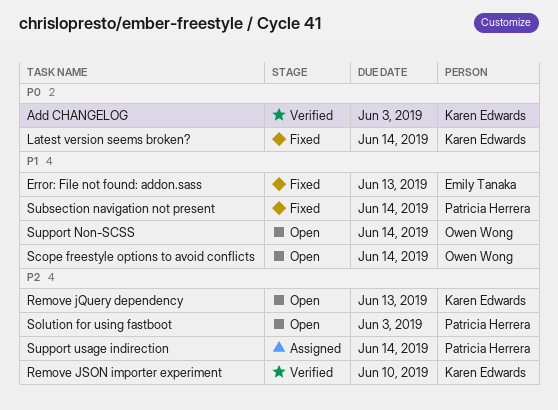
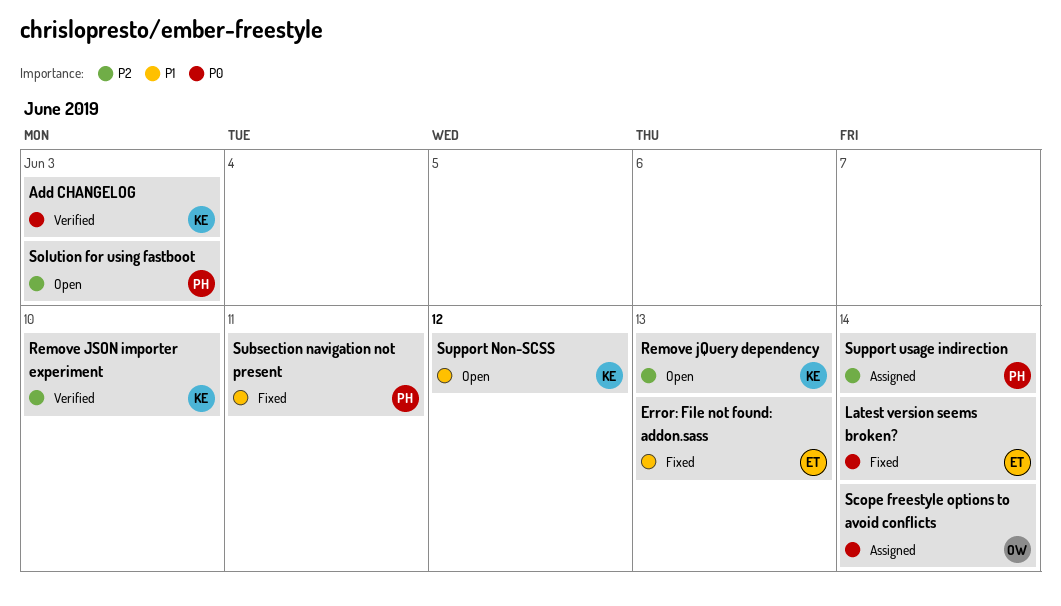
Latest version seems broken?, owner: Karen Edwards -> Emily Tanaka
Scope freestyle options to avoid conflicts, status: Open -> Assigned
Scope freestyle options to avoid conflicts, priority: P1 -> P0
Subsection navigation not present, due: Jun 14 -> Jun 11
Support Non-SCSS, owner: Owen Wong -> Karen Edwards
Support Non-SCSS, due: Jun 14 -> Jun 12

